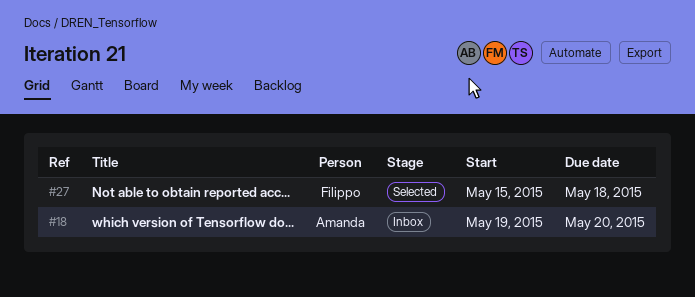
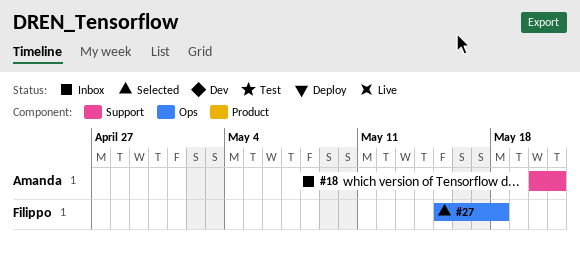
#18, start: May 19 -> May 20
#18, due: May 20 -> May 21

